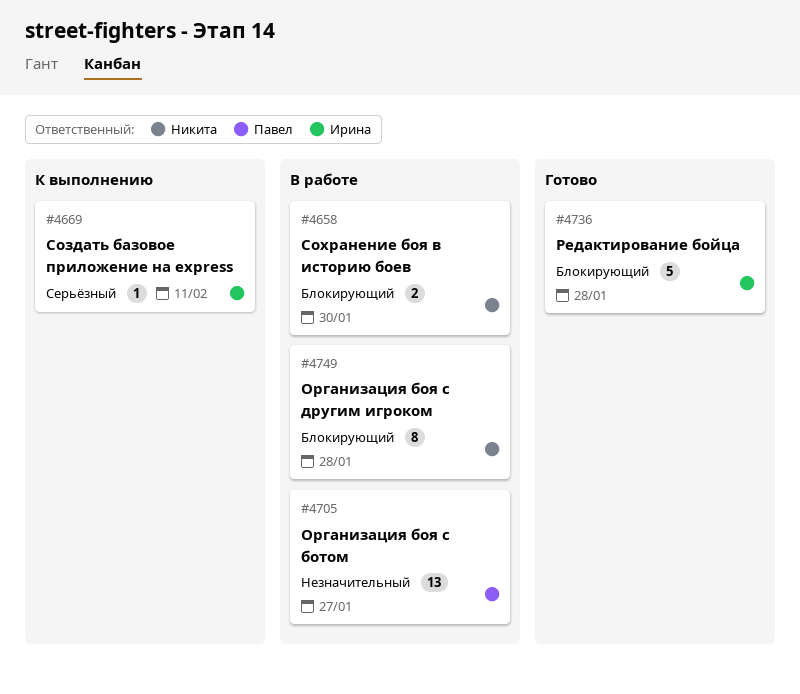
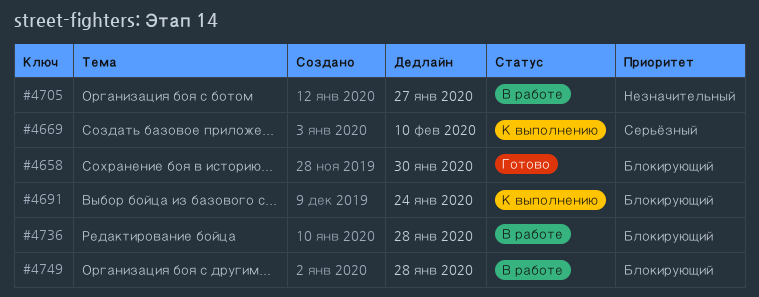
#4658, status: В работе -> Готово
#4669, due: Feb 11 -> Feb 10
#4691: none -> present
#4736, status: Готово -> В работе

